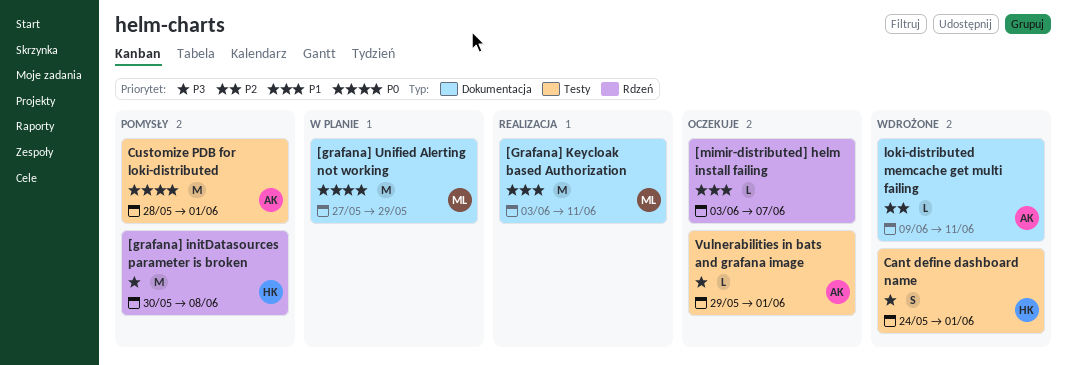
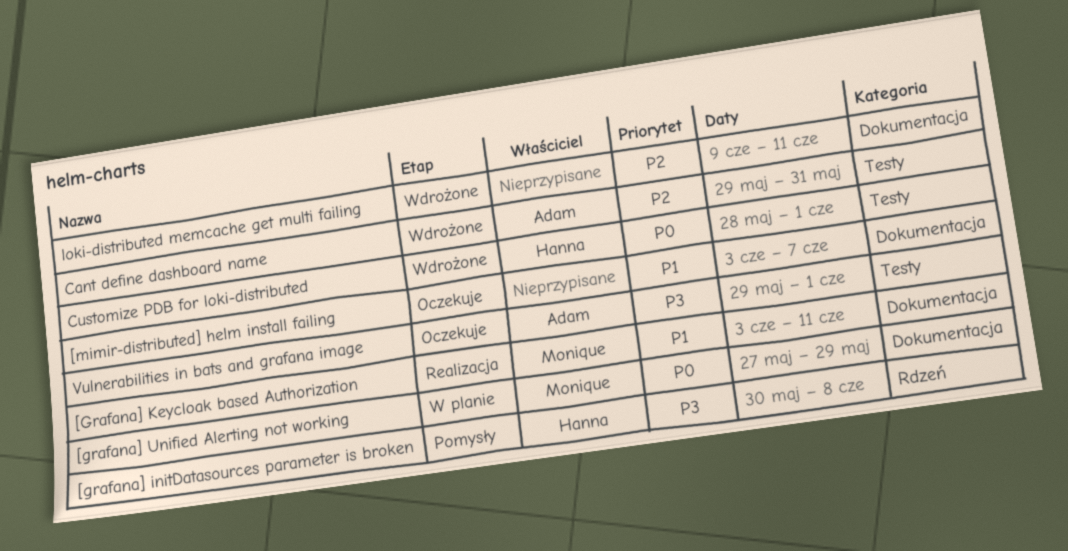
[mimir-distributed] helm install failing, label: Rdzeń -> Dokumentacja
Cant define dashboard name, owner: Hanna -> Adam
Cant define dashboard name, priority: P3 -> P2
Cant define dashboard name, start: May 24 -> May 29
Cant define dashboard name, due: Jun 1 -> May 31
Customize PDB for loki-distributed, status: Pomysły -> Wdrożone
Customize PDB for loki-distributed, owner: Adam -> Hanna
loki-distributed memcache get multi failing, owner: Adam -> none

